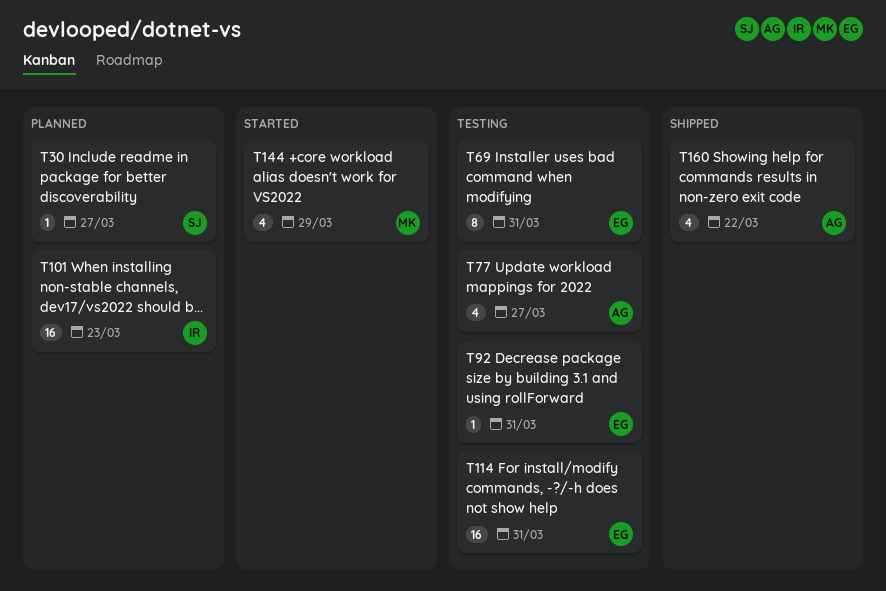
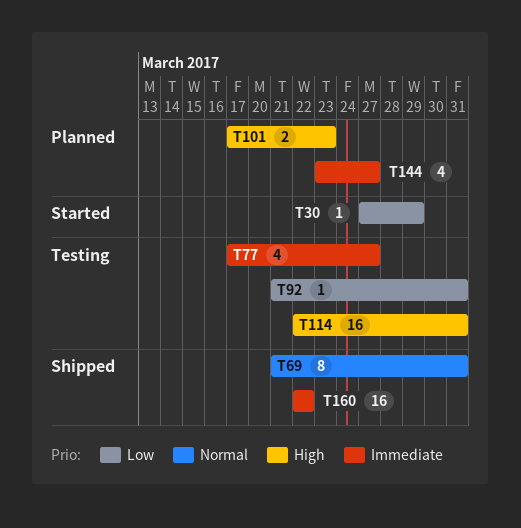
T30, status: Planned -> Started
T30, due: Mar 27 -> Mar 29
T69, status: Testing -> Shipped
T101, estimate: 16 -> 2
T144, status: Started -> Planned
T144, due: Mar 29 -> Mar 27
T160, estimate: 4 -> 16

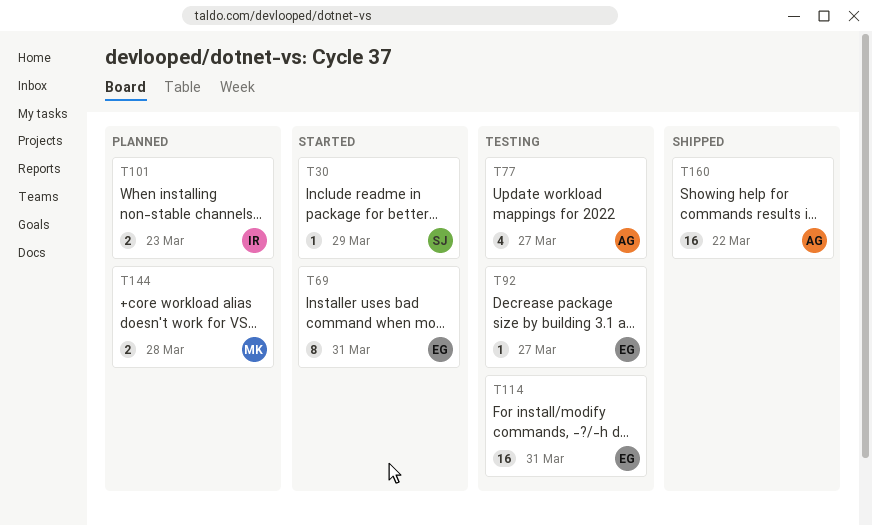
T69, status: Shipped -> Started
T92, due: Mar 31 -> Mar 27
T144, estimate: 4 -> 2
T144, due: Mar 27 -> Mar 28

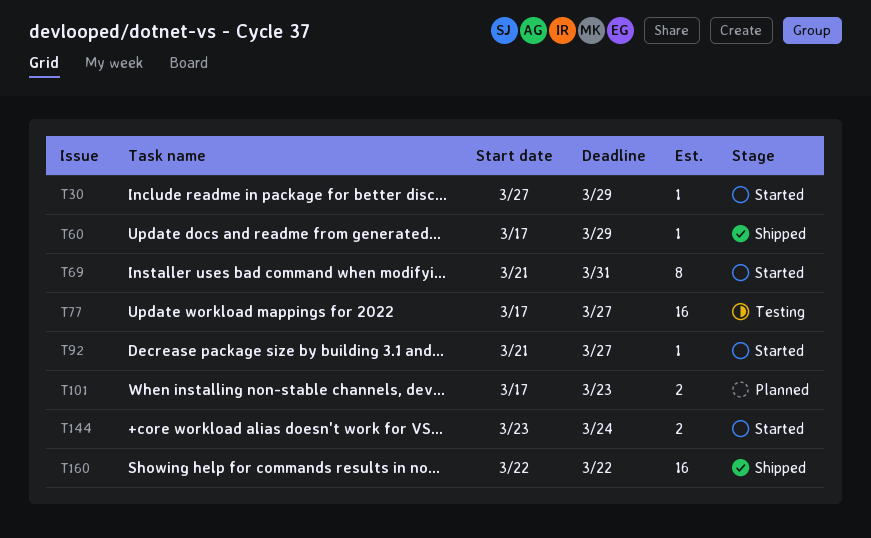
T60: none -> present
T77, estimate: 4 -> 16
T92, status: Testing -> Started
T114: present -> none
T144, status: Planned -> Started
T144, due: Mar 28 -> Mar 24

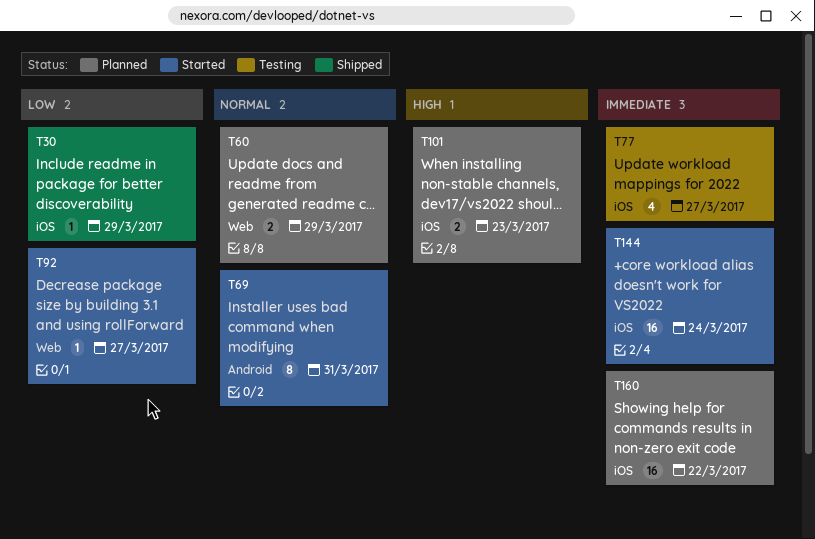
T30, status: Started -> Shipped
T60, status: Shipped -> Planned
T60, estimate: 1 -> 2
T77, estimate: 16 -> 4
T144, estimate: 2 -> 16
T160, status: Shipped -> Planned

